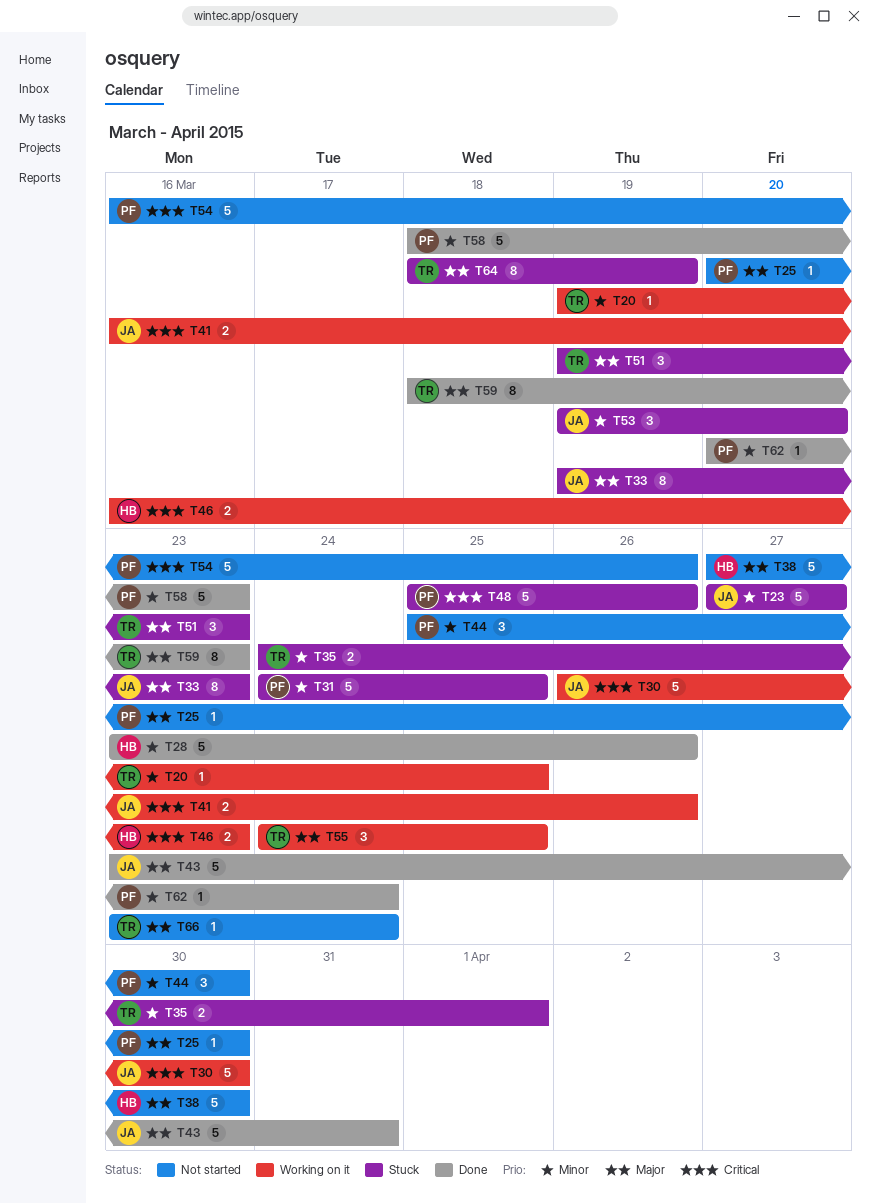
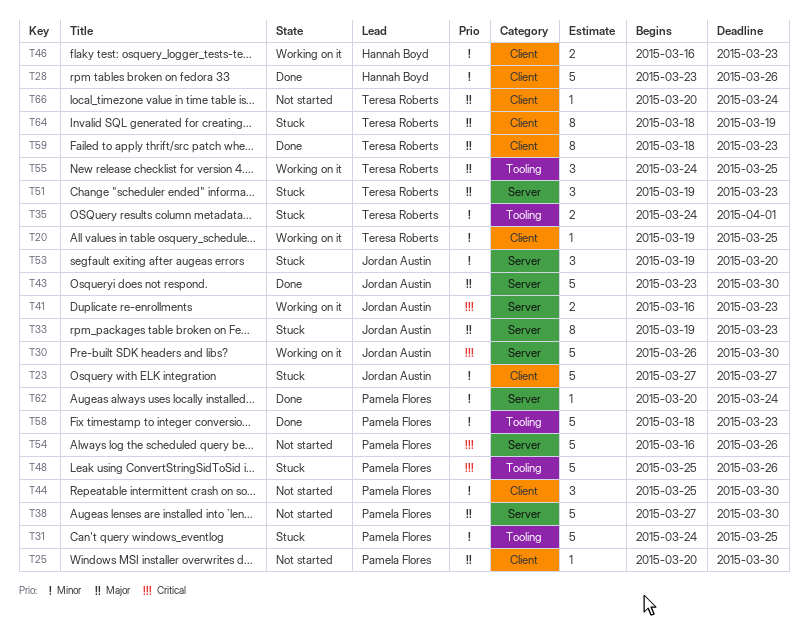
T38, owner: Hannah Boyd -> Pamela Flores
T41, due: Mar 26 -> Mar 23
T43, due: Mar 31 -> Mar 30
T46, priority: Critical -> Minor
T66, start: Mar 23 -> Mar 20

